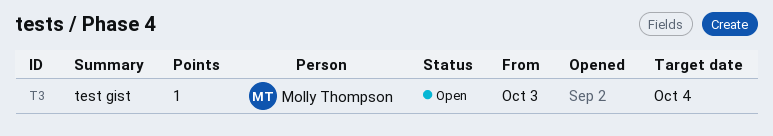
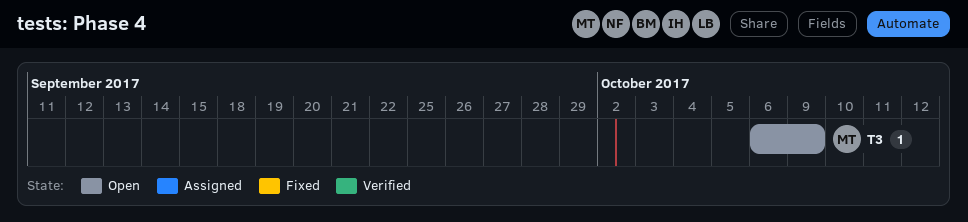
T3, start: Oct 3 -> Oct 6
T3, due: Oct 4 -> Oct 9

